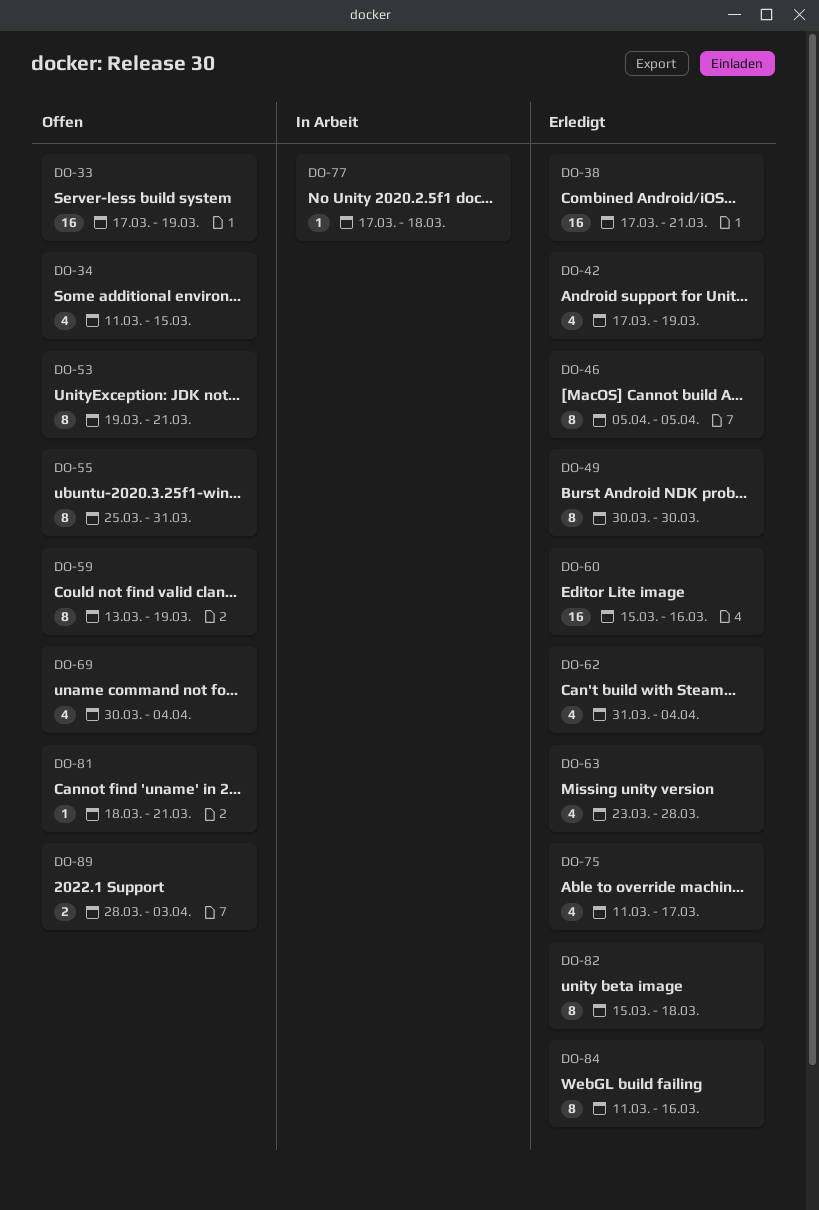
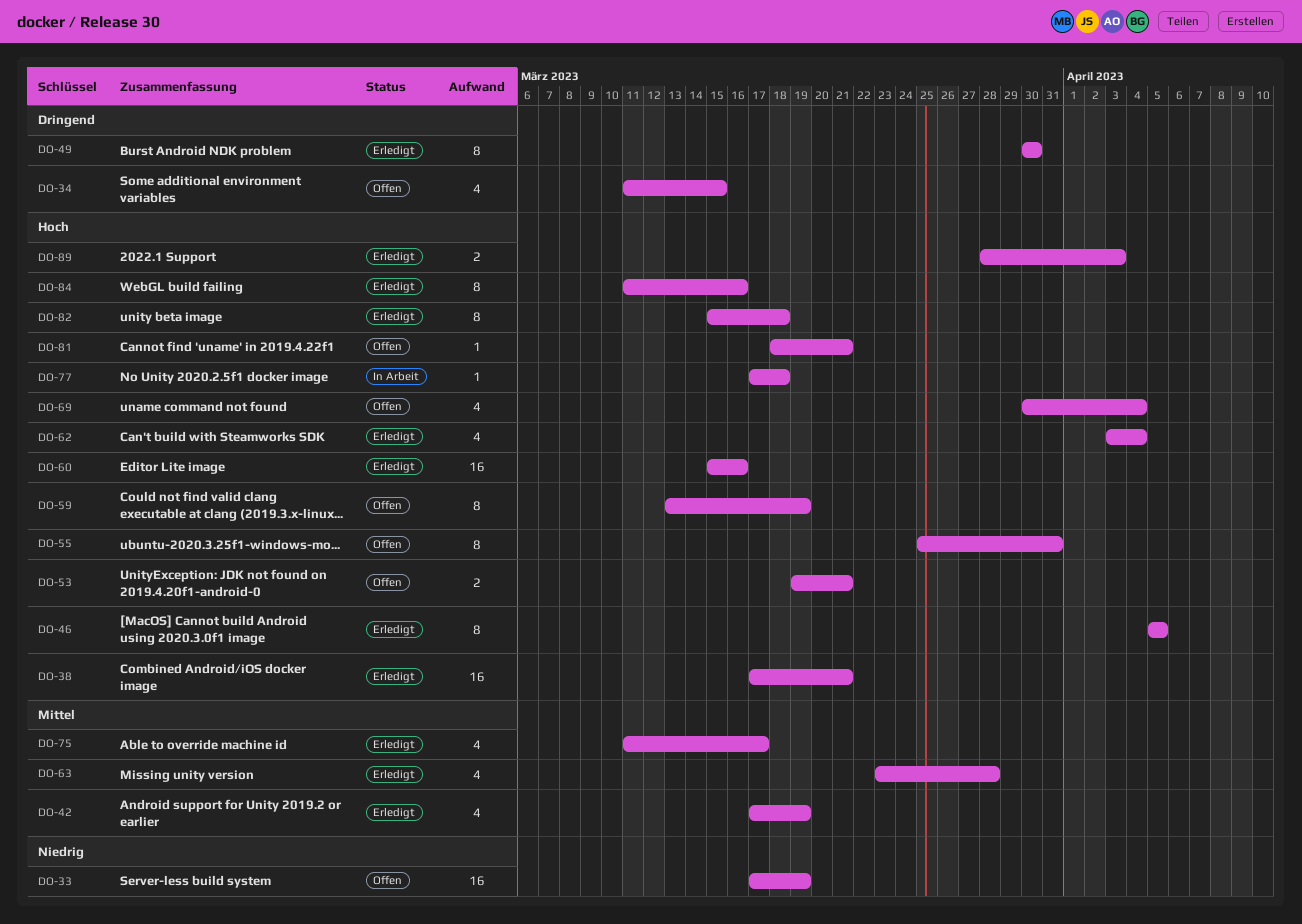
DO-53, estimate: 8 -> 2
DO-62, start: Mar 31 -> Apr 3
DO-89, status: Offen -> Erledigt

